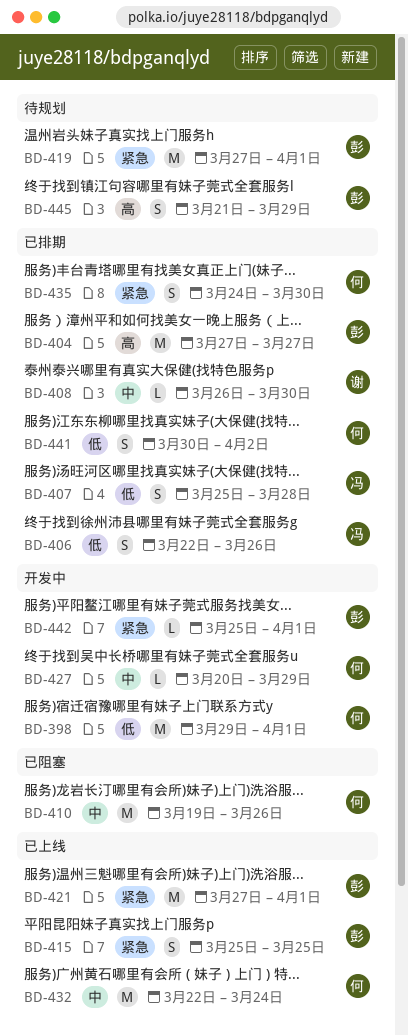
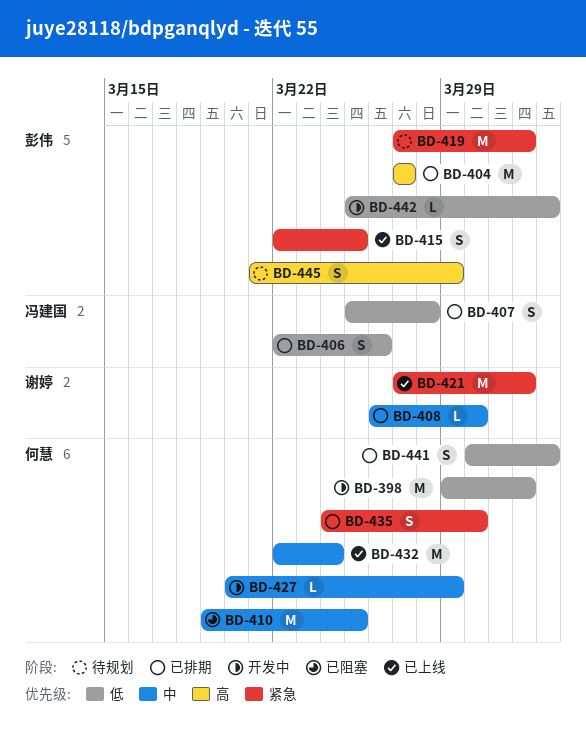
BD-410, due: Mar 26 -> Mar 25
BD-415, start: Mar 25 -> Mar 22
BD-421, owner: 彭伟 -> 谢婷
BD-442, priority: 紧急 -> 低
BD-442, due: Apr 1 -> Apr 2

